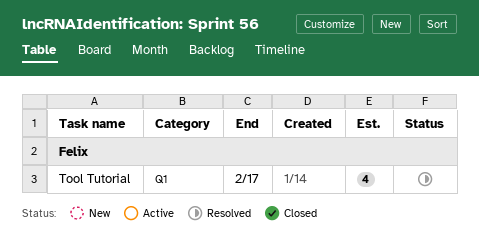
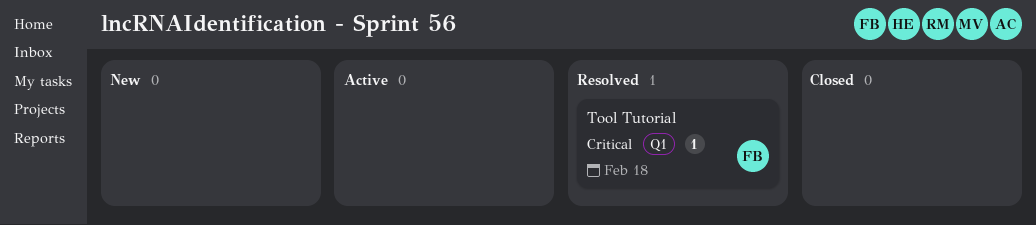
Tool Tutorial, estimate: 4 -> 1
Tool Tutorial, due: Feb 17 -> Feb 18

